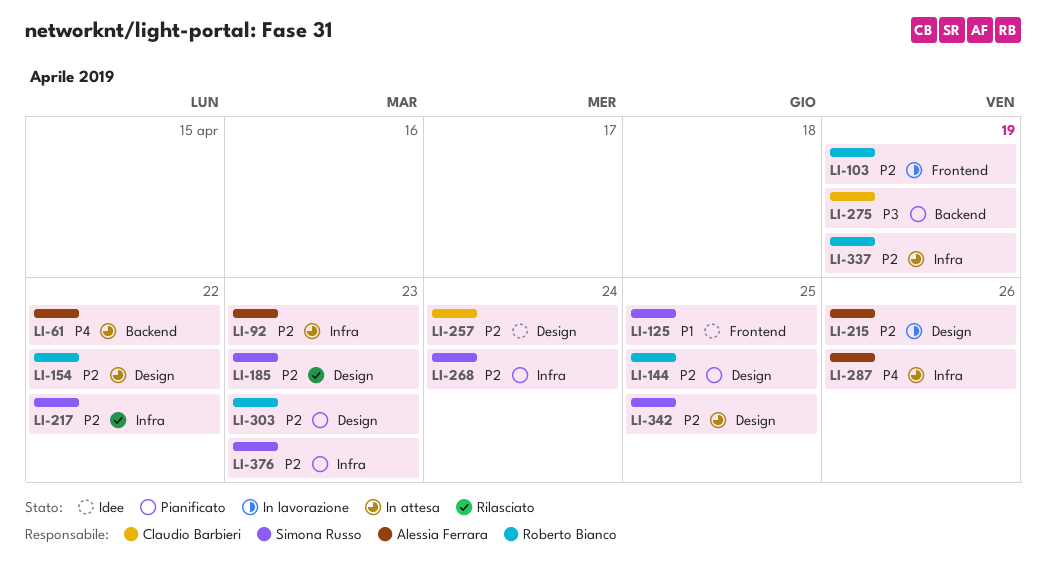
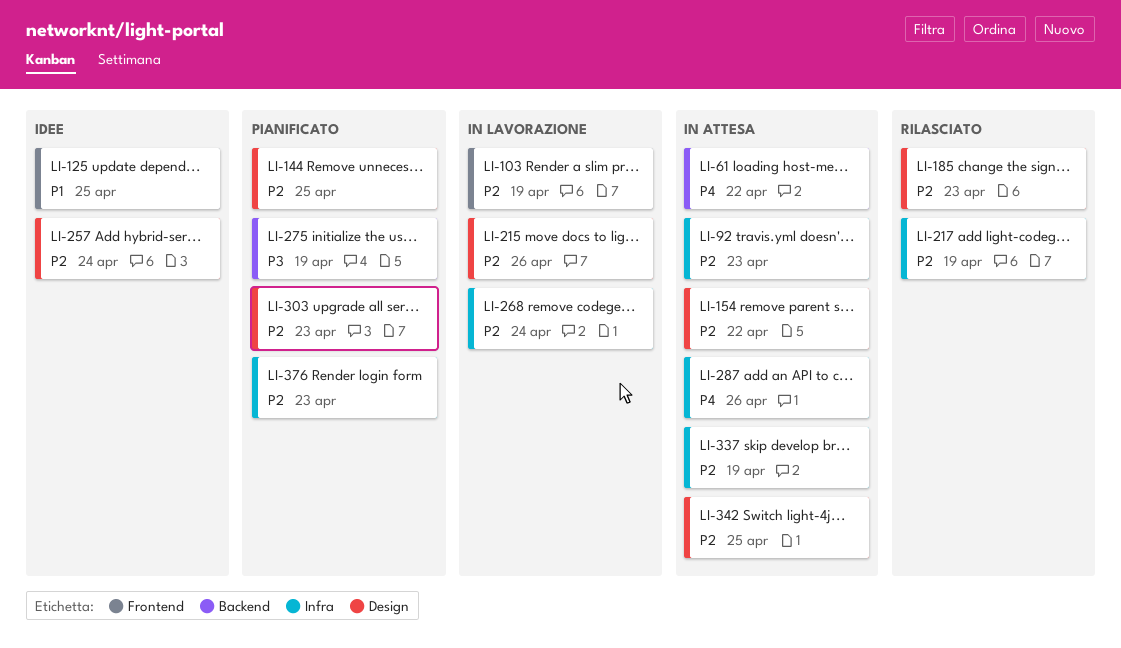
LI-217, due: Apr 22 -> Apr 19
LI-268, status: Pianificato -> In lavorazione

